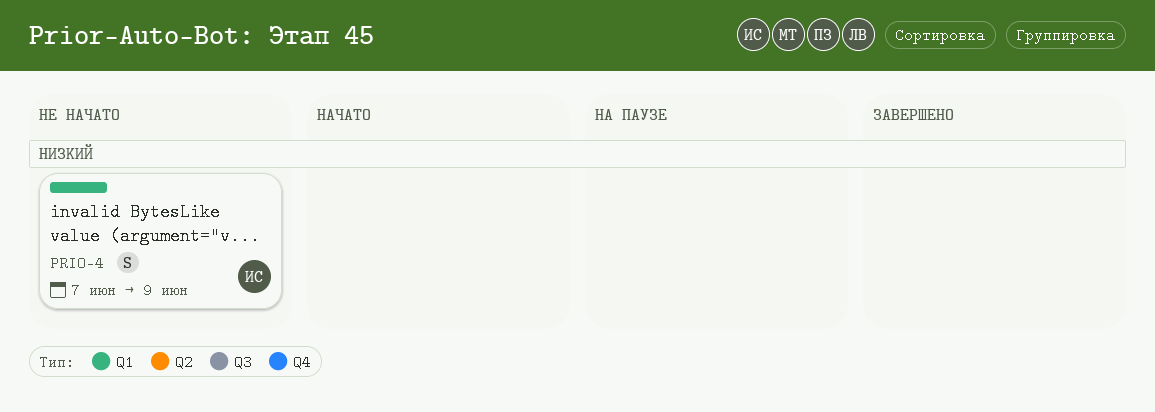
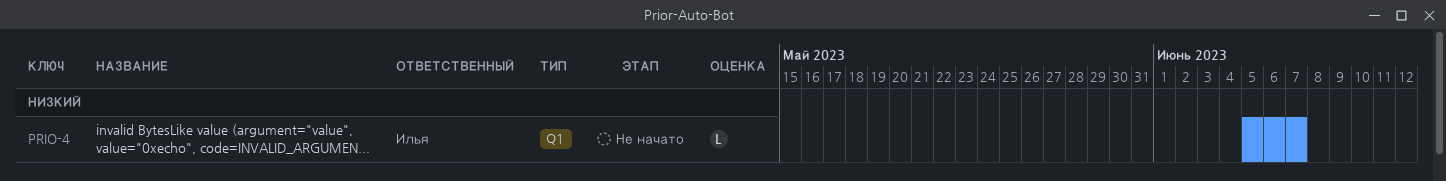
PRIO-4, estimate: S -> L
PRIO-4, start: Jun 7 -> Jun 5
PRIO-4, due: Jun 9 -> Jun 7

